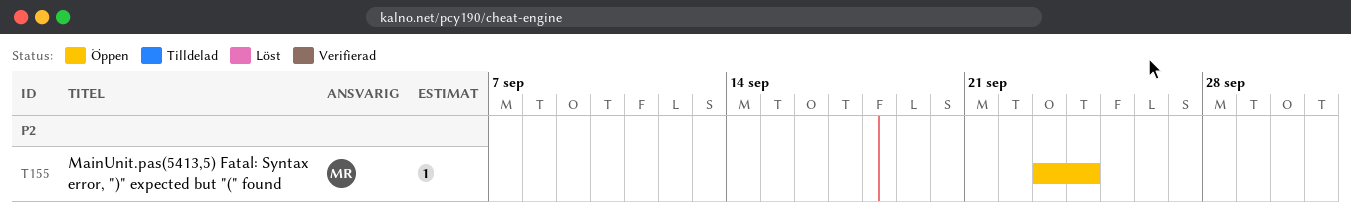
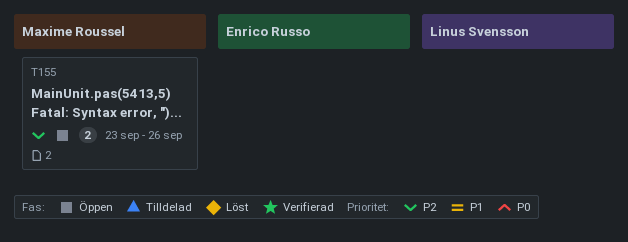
T155, estimate: 1 -> 2
T155, due: Sep 24 -> Sep 26

